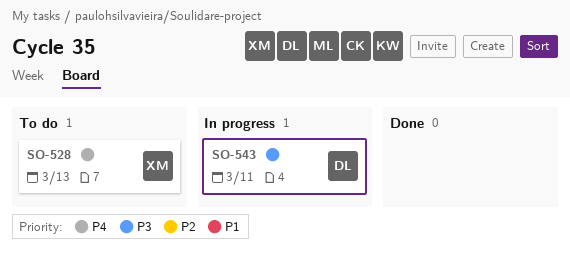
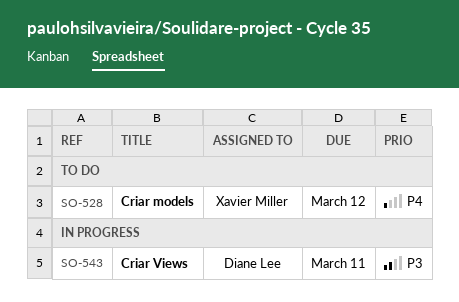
SO-528, due: Mar 13 -> Mar 12

